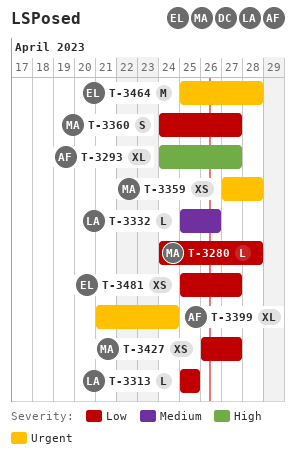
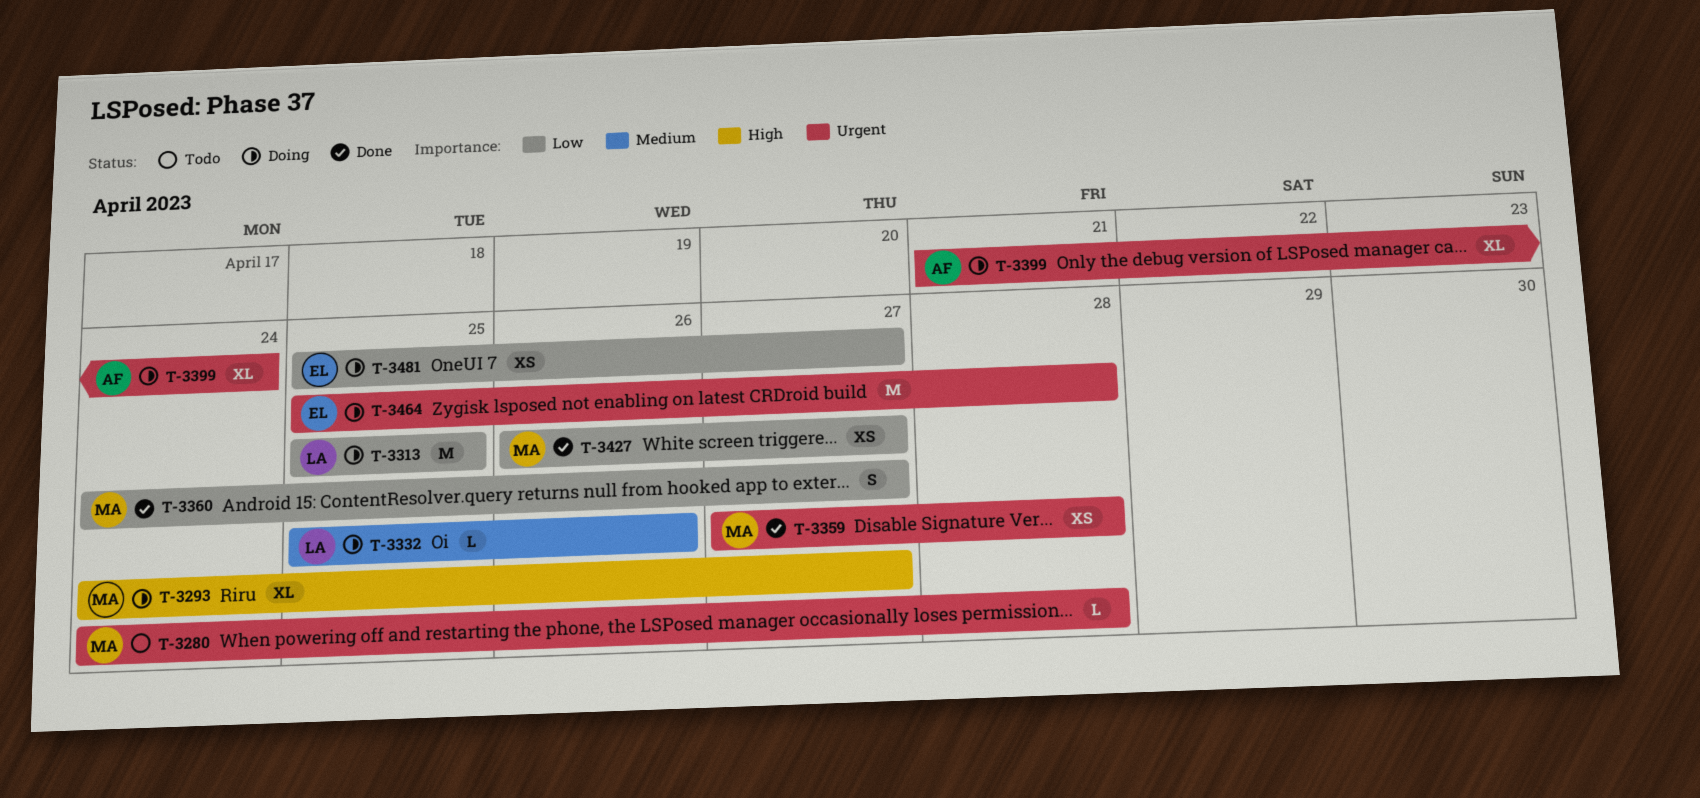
T-3280, priority: Low -> Urgent
T-3293, owner: AF -> MA
T-3313, estimate: L -> M

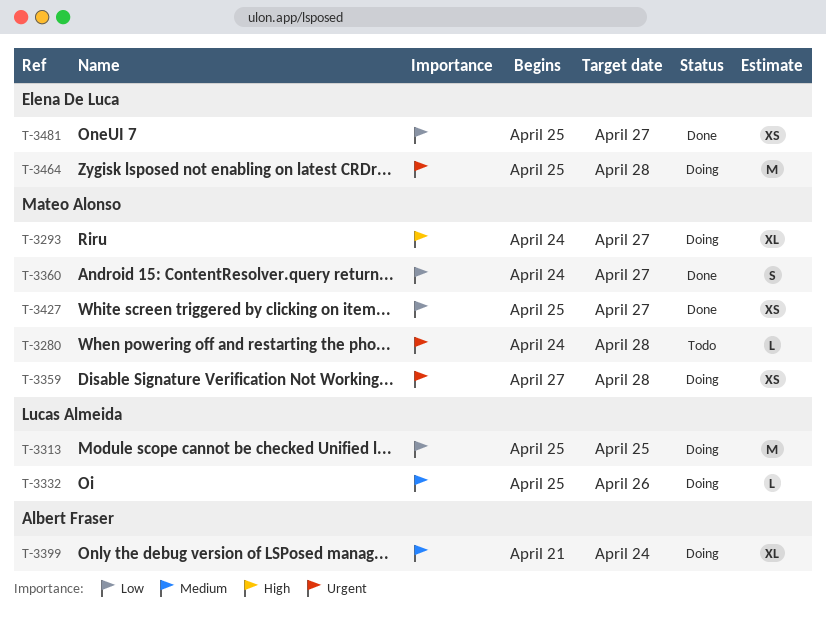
T-3359, status: Done -> Doing
T-3399, priority: Urgent -> Medium
T-3427, start: Apr 26 -> Apr 25
T-3481, status: Doing -> Done

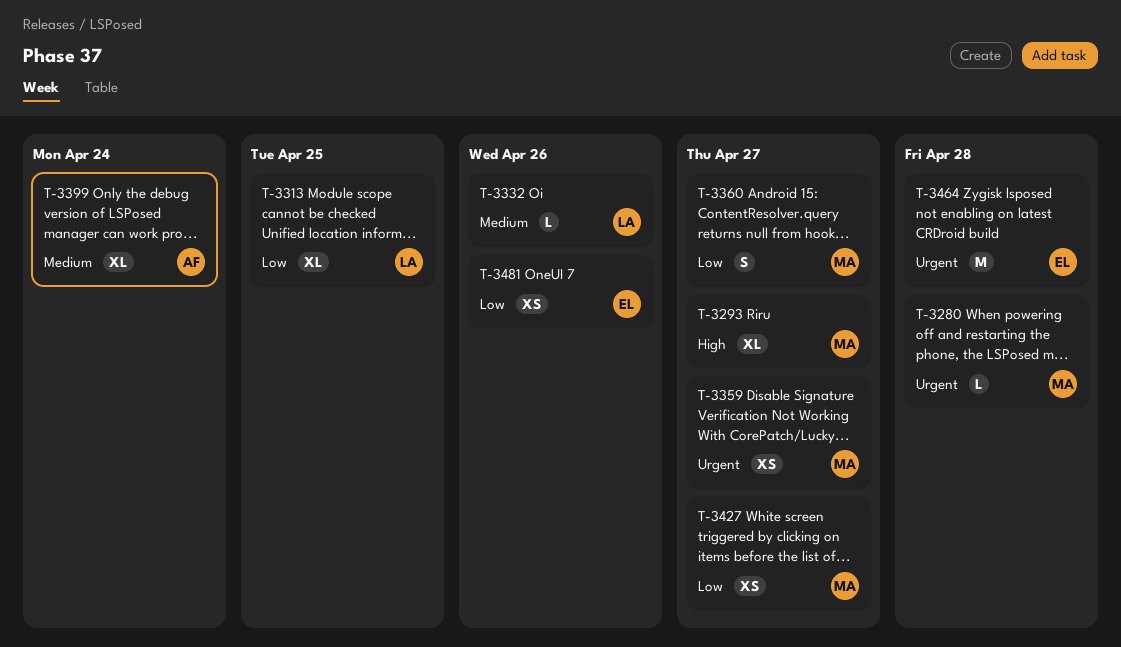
T-3313, estimate: M -> XL
T-3359, due: Apr 28 -> Apr 27
T-3481, due: Apr 27 -> Apr 26

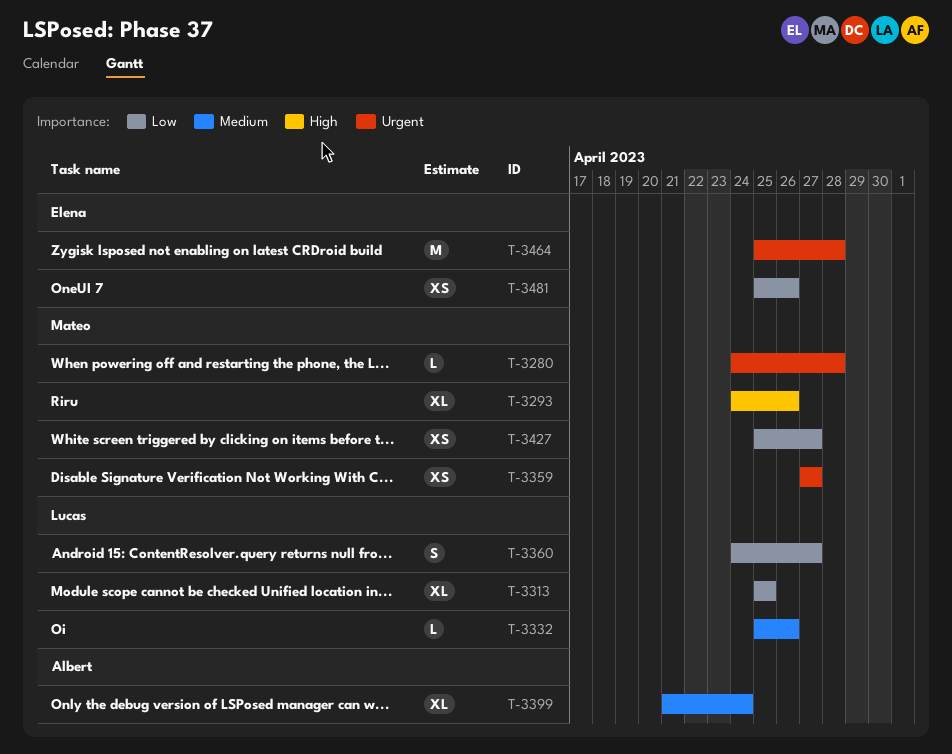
T-3293, due: Apr 27 -> Apr 26
T-3360, owner: Mateo -> Lucas

